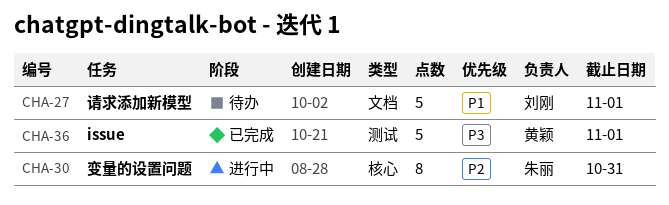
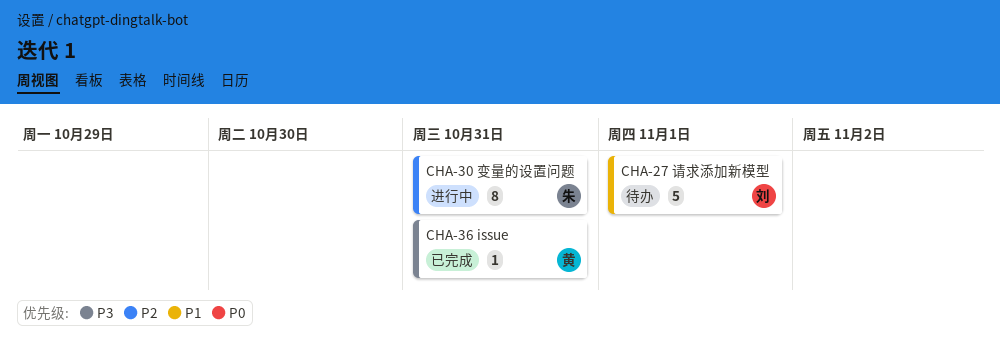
CHA-36, estimate: 5 -> 1
CHA-36, due: Nov 1 -> Oct 31

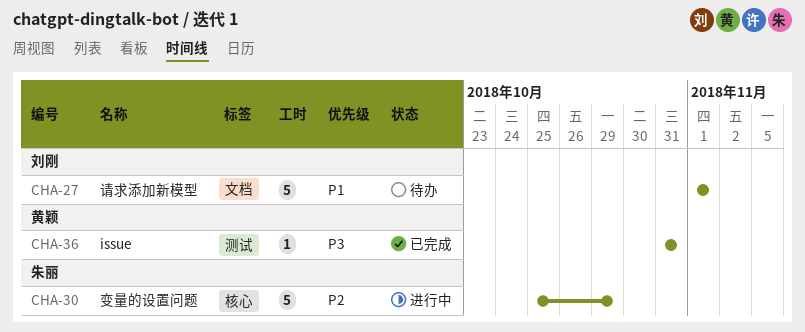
CHA-30, estimate: 8 -> 5
CHA-30, due: Oct 31 -> Oct 29

